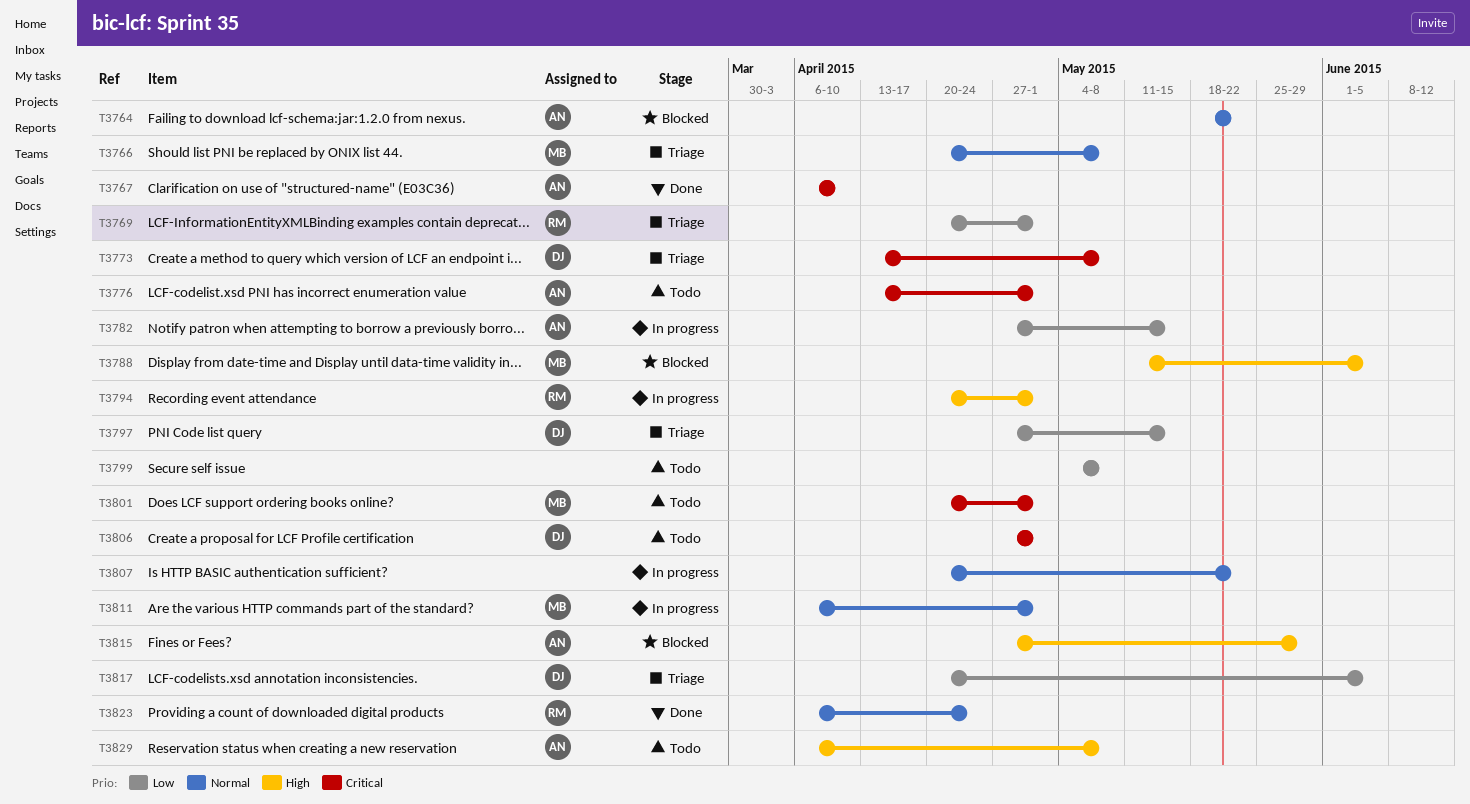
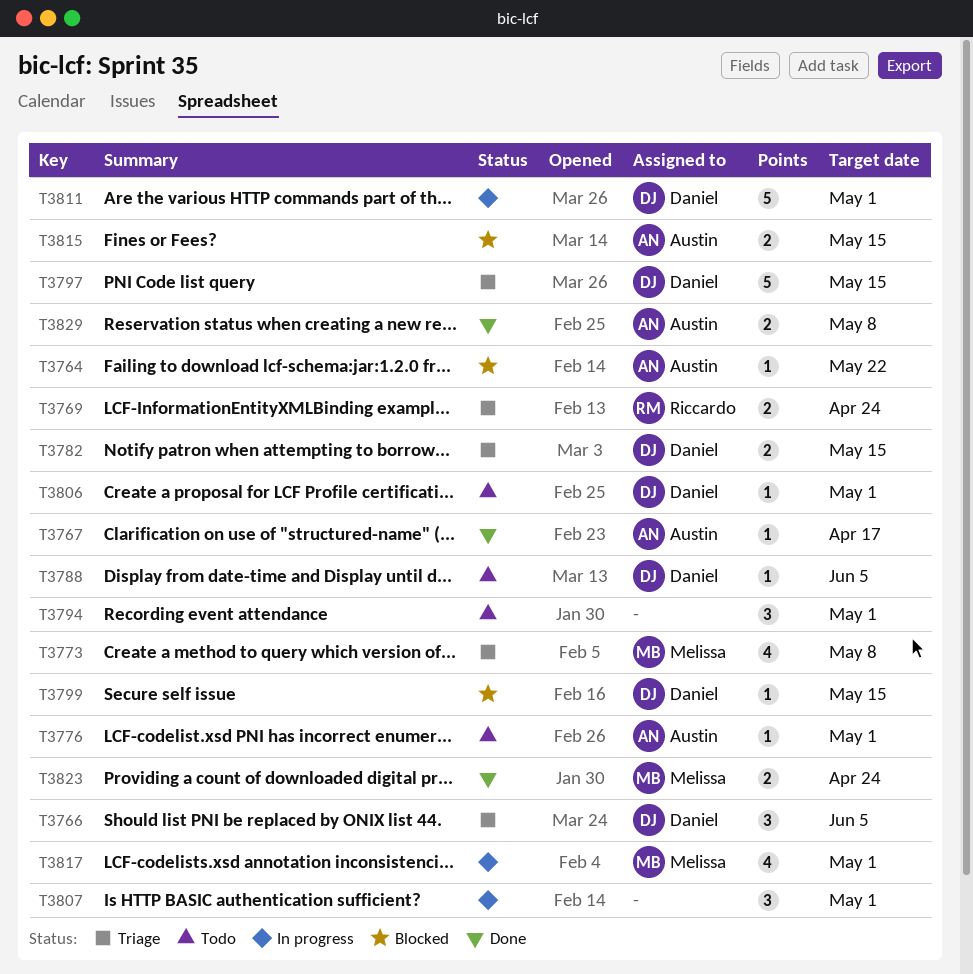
T3766, owner: Melissa -> Daniel
T3766, due: May 8 -> Jun 5
T3767, due: Apr 10 -> Apr 17
T3769, due: May 1 -> Apr 24
T3773, owner: Daniel -> Melissa
T3782, status: In progress -> Triage
T3782, owner: Austin -> Daniel
T3788, status: Blocked -> Todo
T3788, owner: Melissa -> Daniel
T3794, status: In progress -> Todo
T3794, owner: Riccardo -> none
T3799, status: Todo -> Blocked
T3799, owner: none -> Daniel
T3799, due: May 8 -> May 15
T3801: present -> none
T3807, due: May 22 -> May 1
T3811, owner: Melissa -> Daniel
T3815, due: May 29 -> May 15
T3817, status: Triage -> In progress
T3817, owner: Daniel -> Melissa
T3817, due: Jun 5 -> May 1
T3823, owner: Riccardo -> Melissa
T3829, status: Todo -> Done

